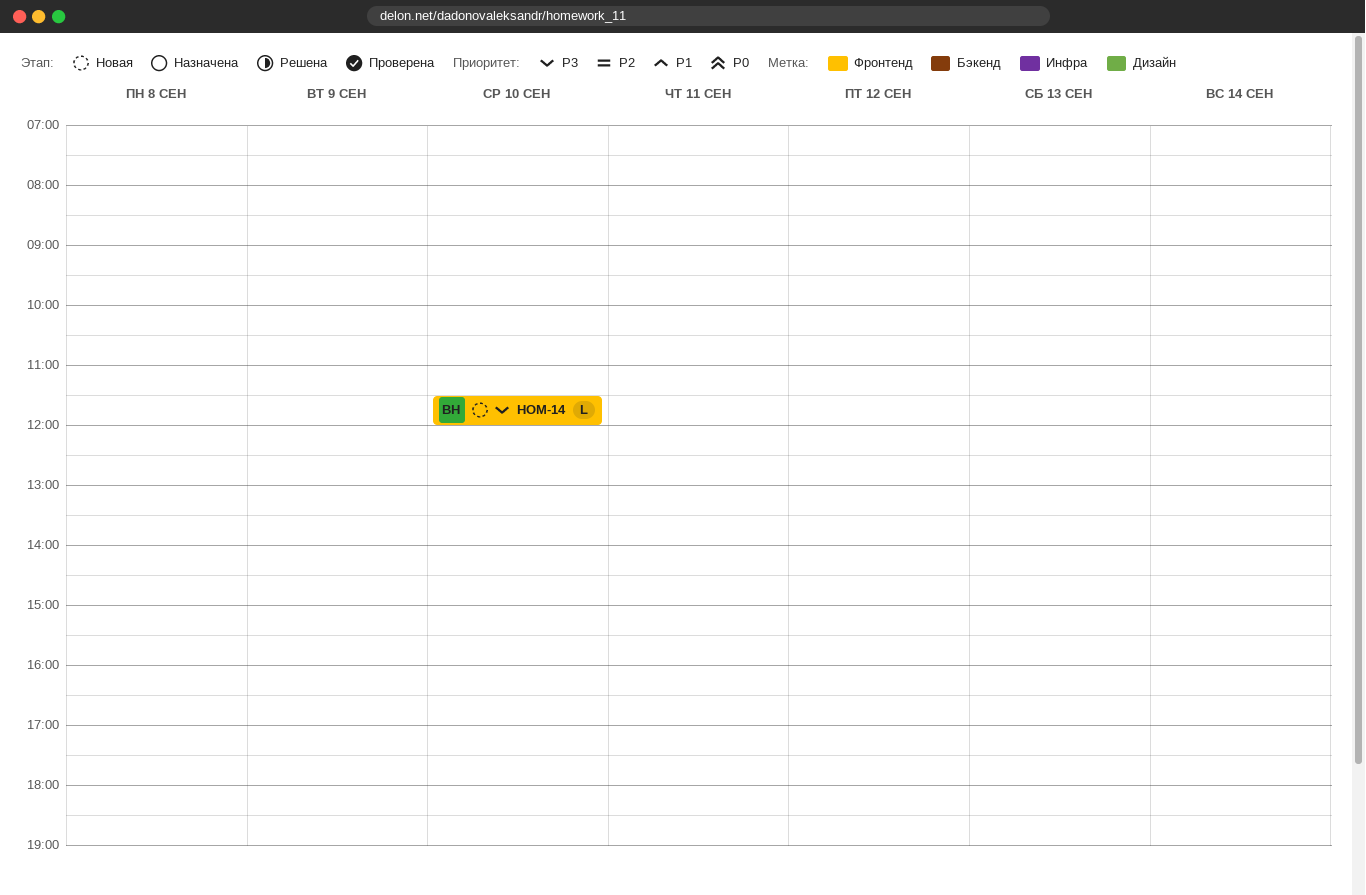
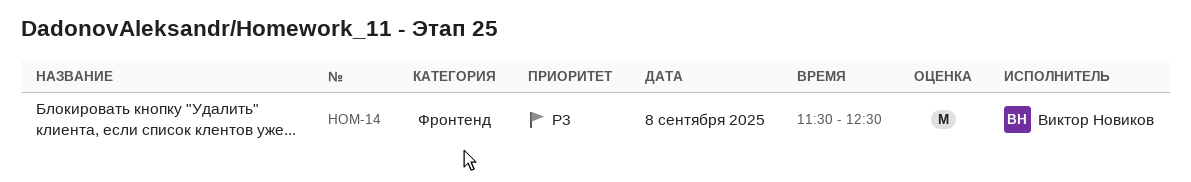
HOM-14, estimate: L -> M
HOM-14, day: Sep 10 -> Sep 8
HOM-14, ends: 12:00 -> 12:30

